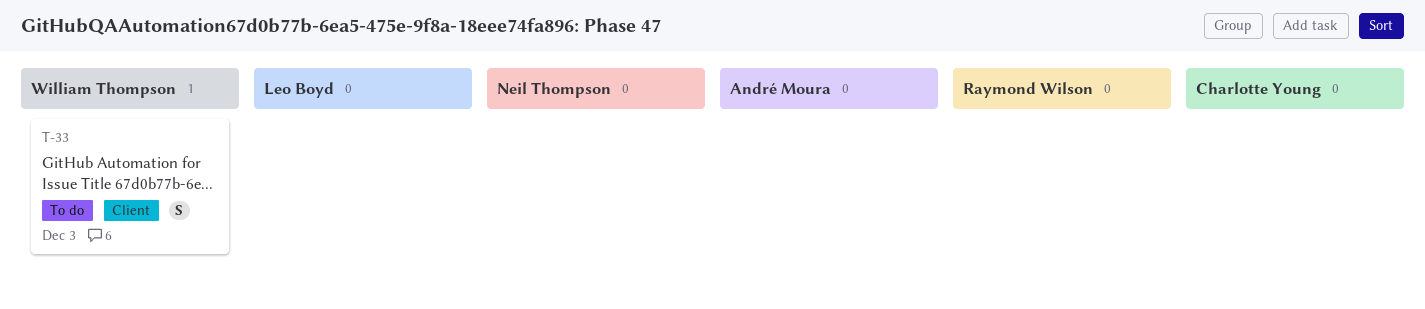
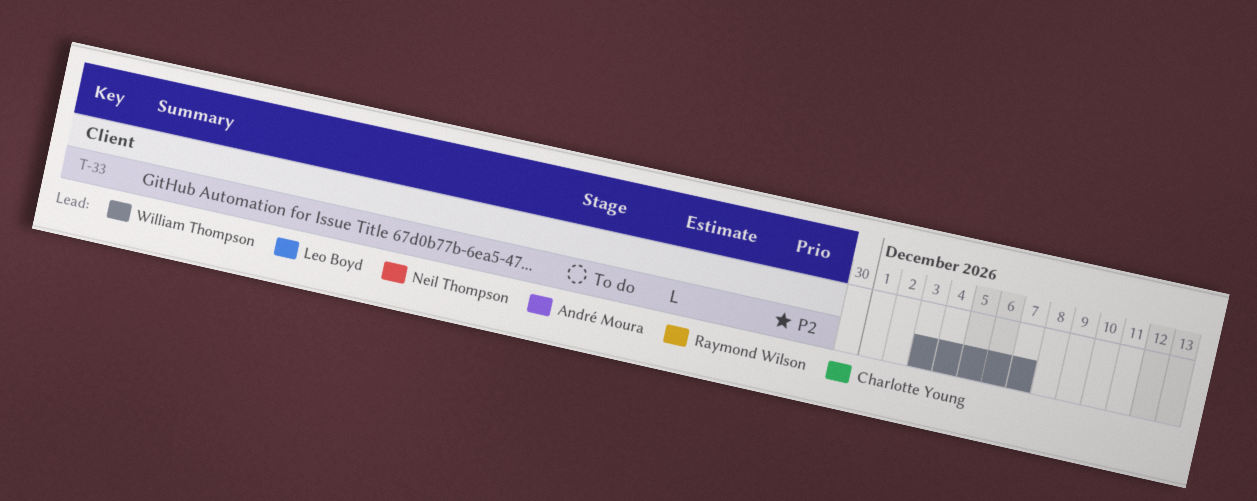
T-33, estimate: S -> L
T-33, due: Dec 3 -> Dec 7

